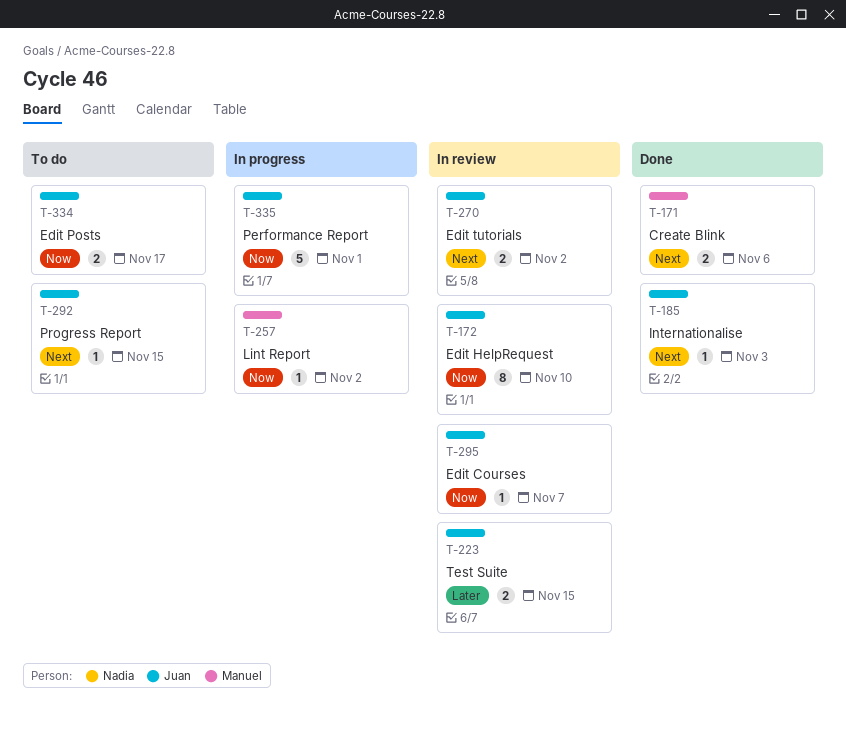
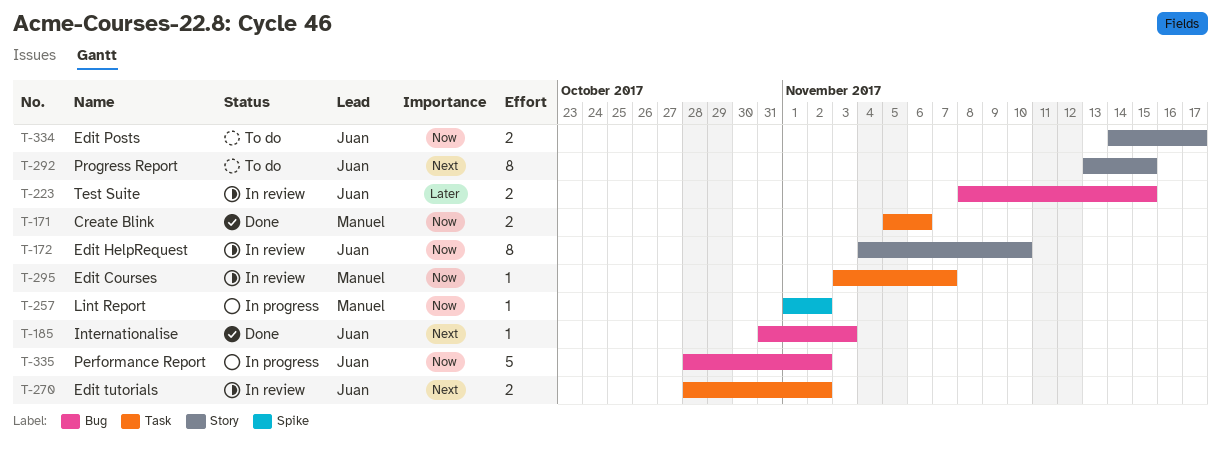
T-171, priority: Next -> Now
T-292, estimate: 1 -> 8
T-295, owner: Juan -> Manuel
T-335, due: Nov 1 -> Nov 2

